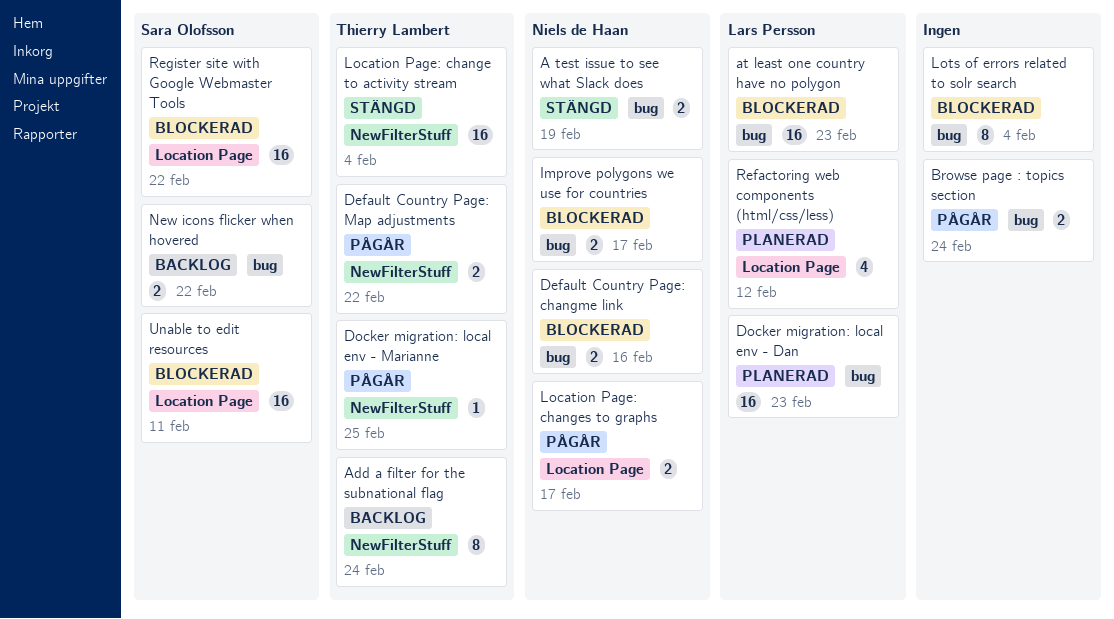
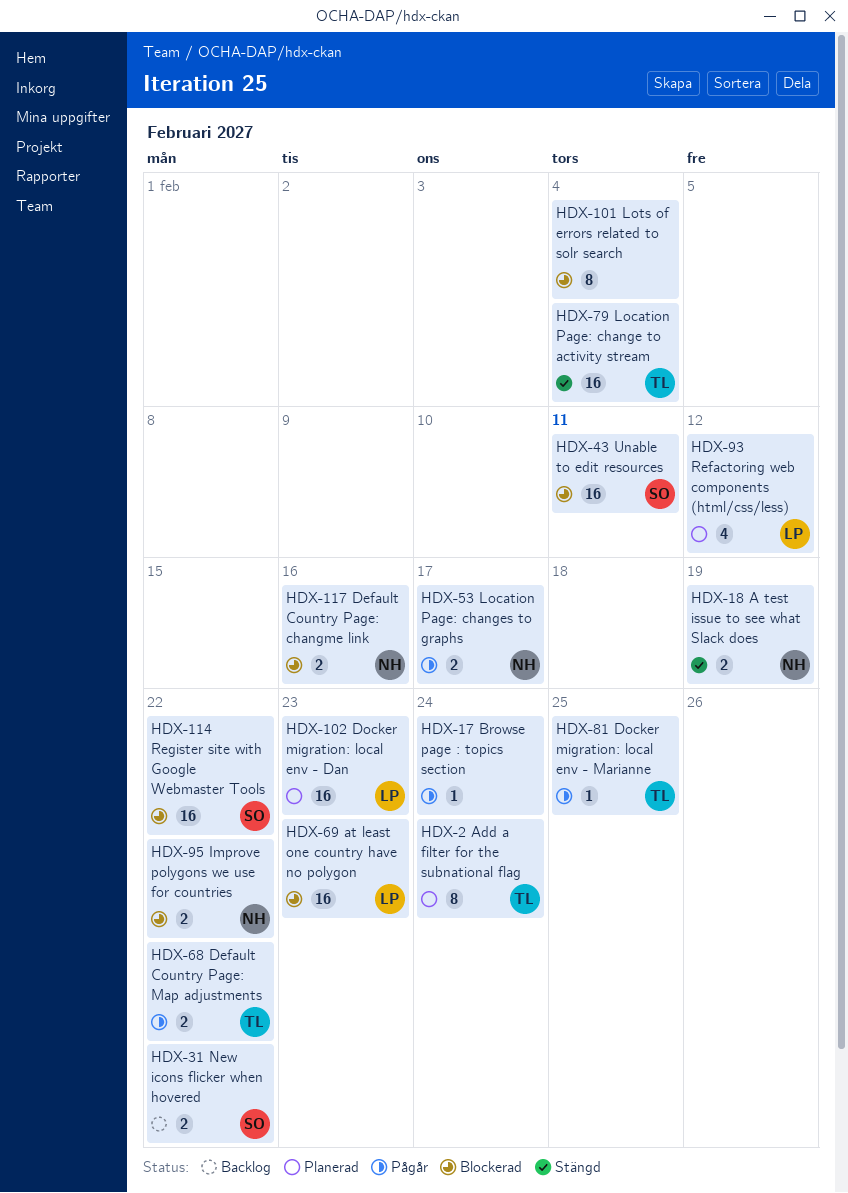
Add a filter for the subnational flag, status: Backlog -> Planerad
Browse page : topics section, estimate: 2 -> 1
Improve polygons we use for countries, due: Feb 17 -> Feb 22

